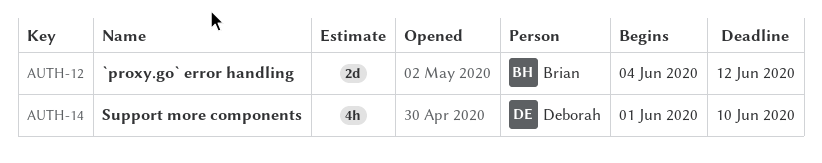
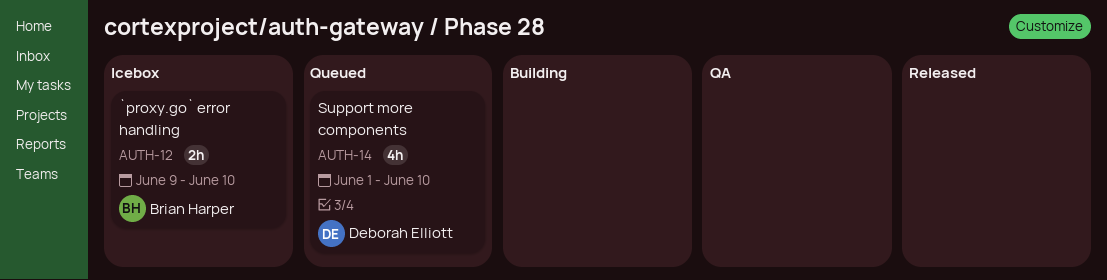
AUTH-12, estimate: 2d -> 2h
AUTH-12, start: Jun 4 -> Jun 9
AUTH-12, due: Jun 12 -> Jun 10

